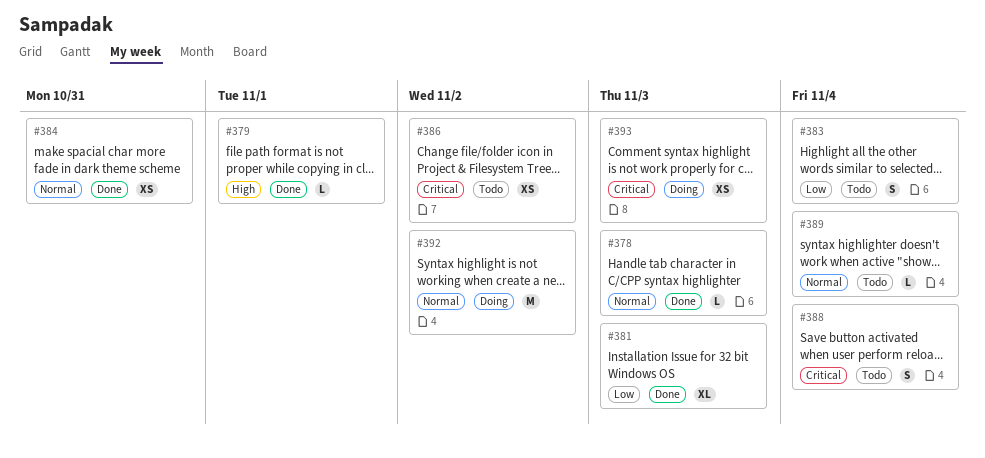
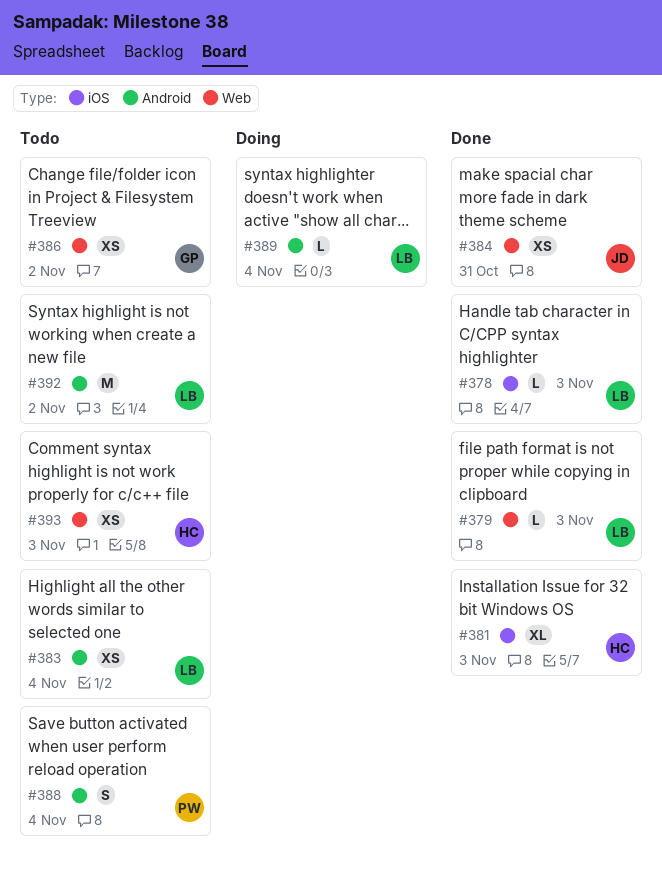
#379, due: Nov 1 -> Nov 3
#383, estimate: S -> XS
#389, status: Todo -> Doing
#392, status: Doing -> Todo
#393, status: Doing -> Todo

